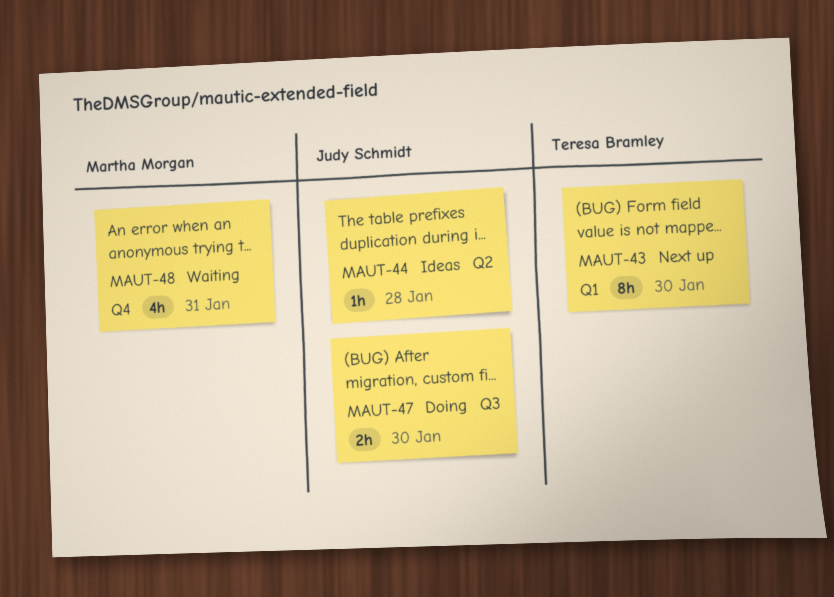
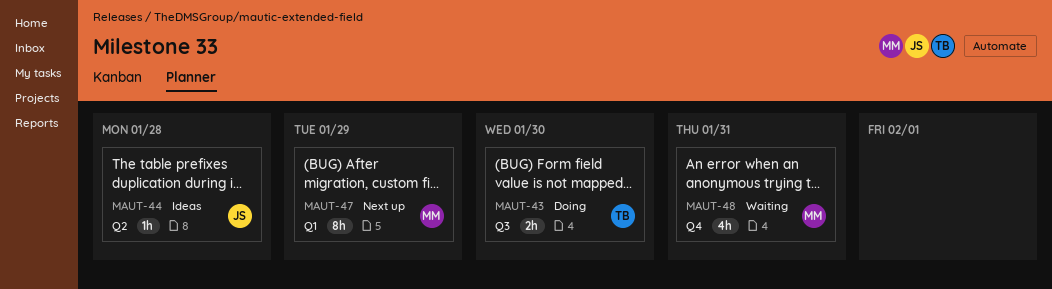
MAUT-43, status: Next up -> Doing
MAUT-43, label: Q1 -> Q3
MAUT-43, estimate: 8h -> 2h
MAUT-47, status: Doing -> Next up
MAUT-47, owner: Judy Schmidt -> Martha Morgan
MAUT-47, label: Q3 -> Q1
MAUT-47, estimate: 2h -> 8h
MAUT-47, due: Jan 30 -> Jan 29

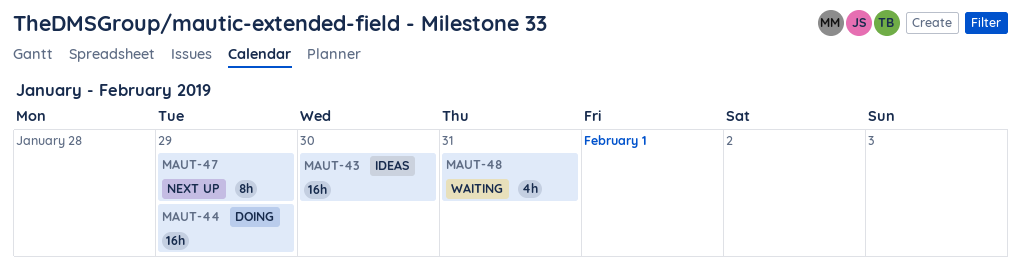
MAUT-43, status: Doing -> Ideas
MAUT-43, estimate: 2h -> 16h
MAUT-44, status: Ideas -> Doing
MAUT-44, estimate: 1h -> 16h
MAUT-44, due: Jan 28 -> Jan 29

